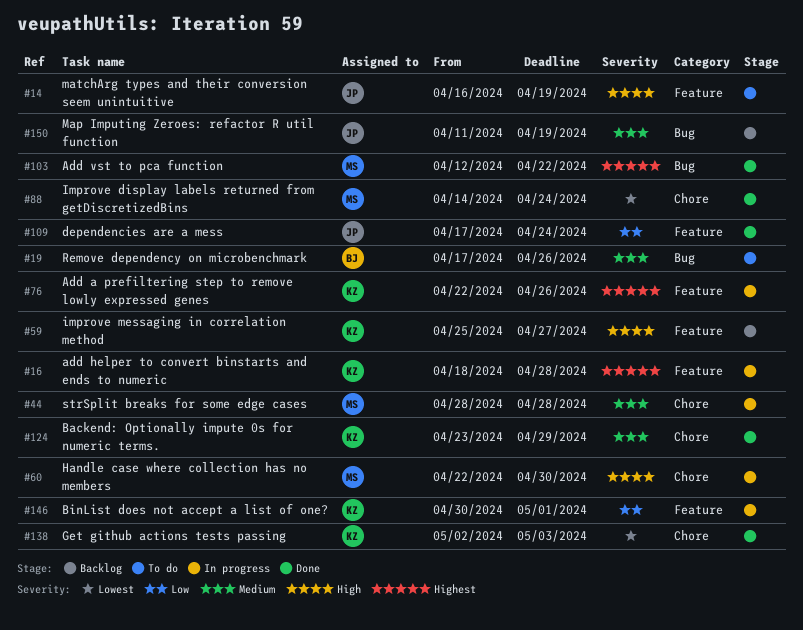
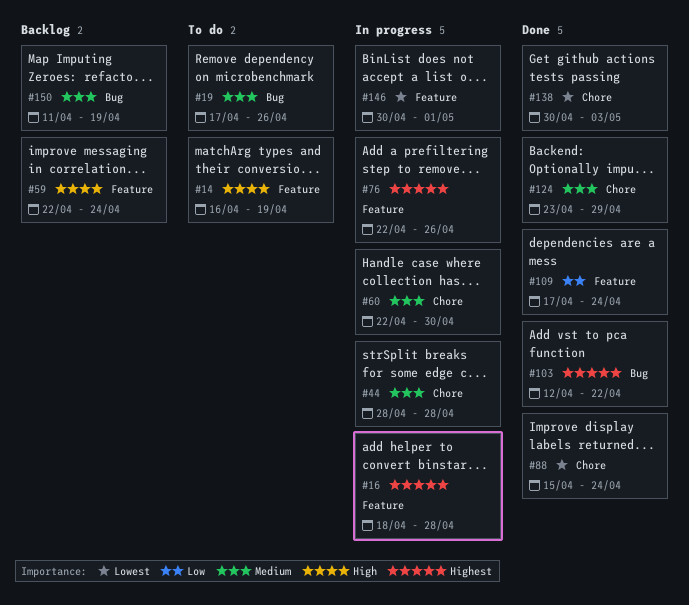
#59, start: Apr 25 -> Apr 22
#59, due: Apr 27 -> Apr 24
#60, priority: High -> Medium
#88, start: Apr 14 -> Apr 15
#138, start: May 2 -> Apr 30
#146, priority: Low -> Lowest

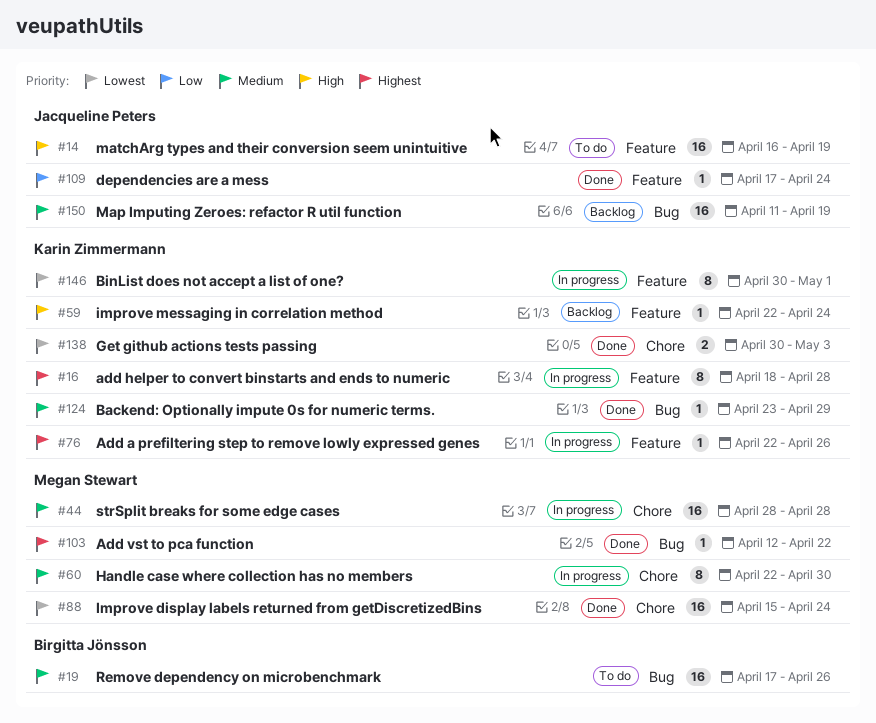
#124, label: Chore -> Bug

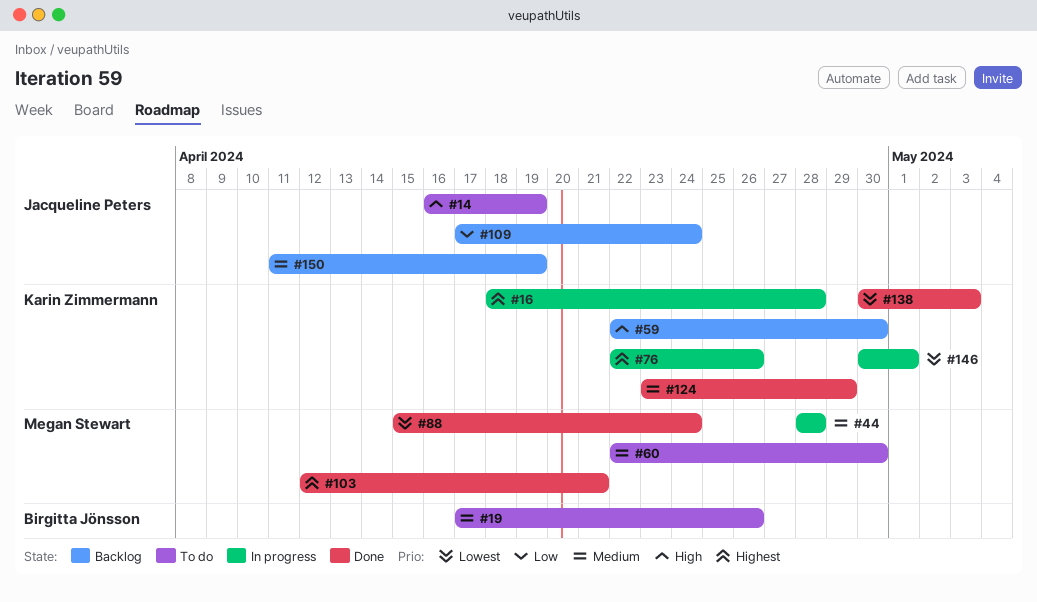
#59, due: Apr 24 -> Apr 30
#60, status: In progress -> To do
#103, due: Apr 22 -> Apr 21
#109, status: Done -> Backlog

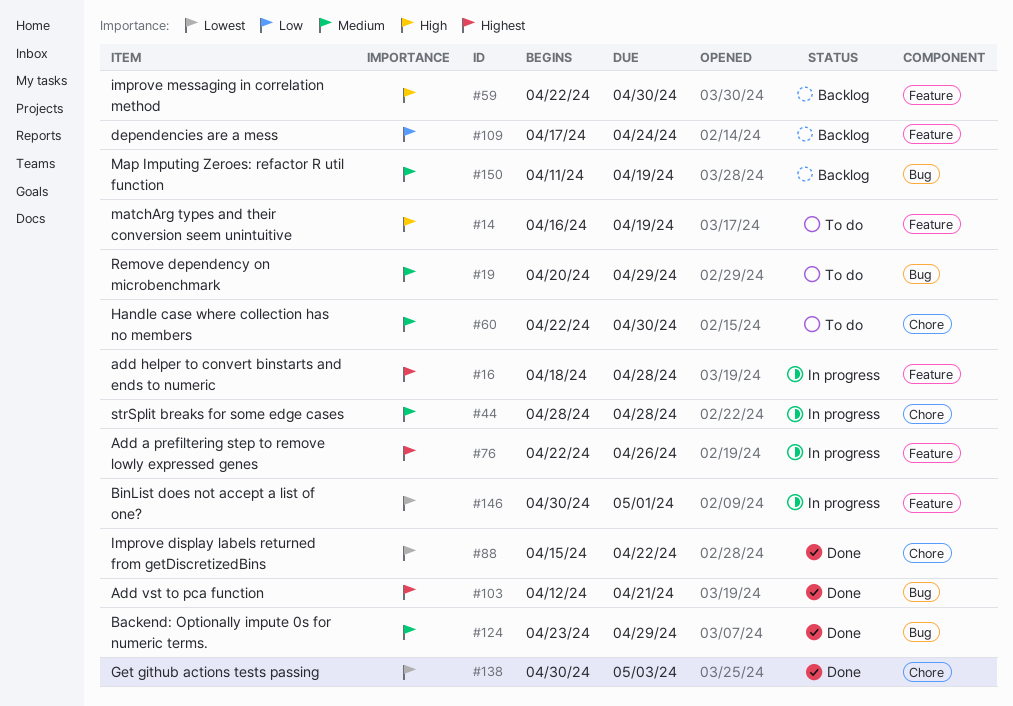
#19, start: Apr 17 -> Apr 20
#19, due: Apr 26 -> Apr 29
#88, due: Apr 24 -> Apr 22

